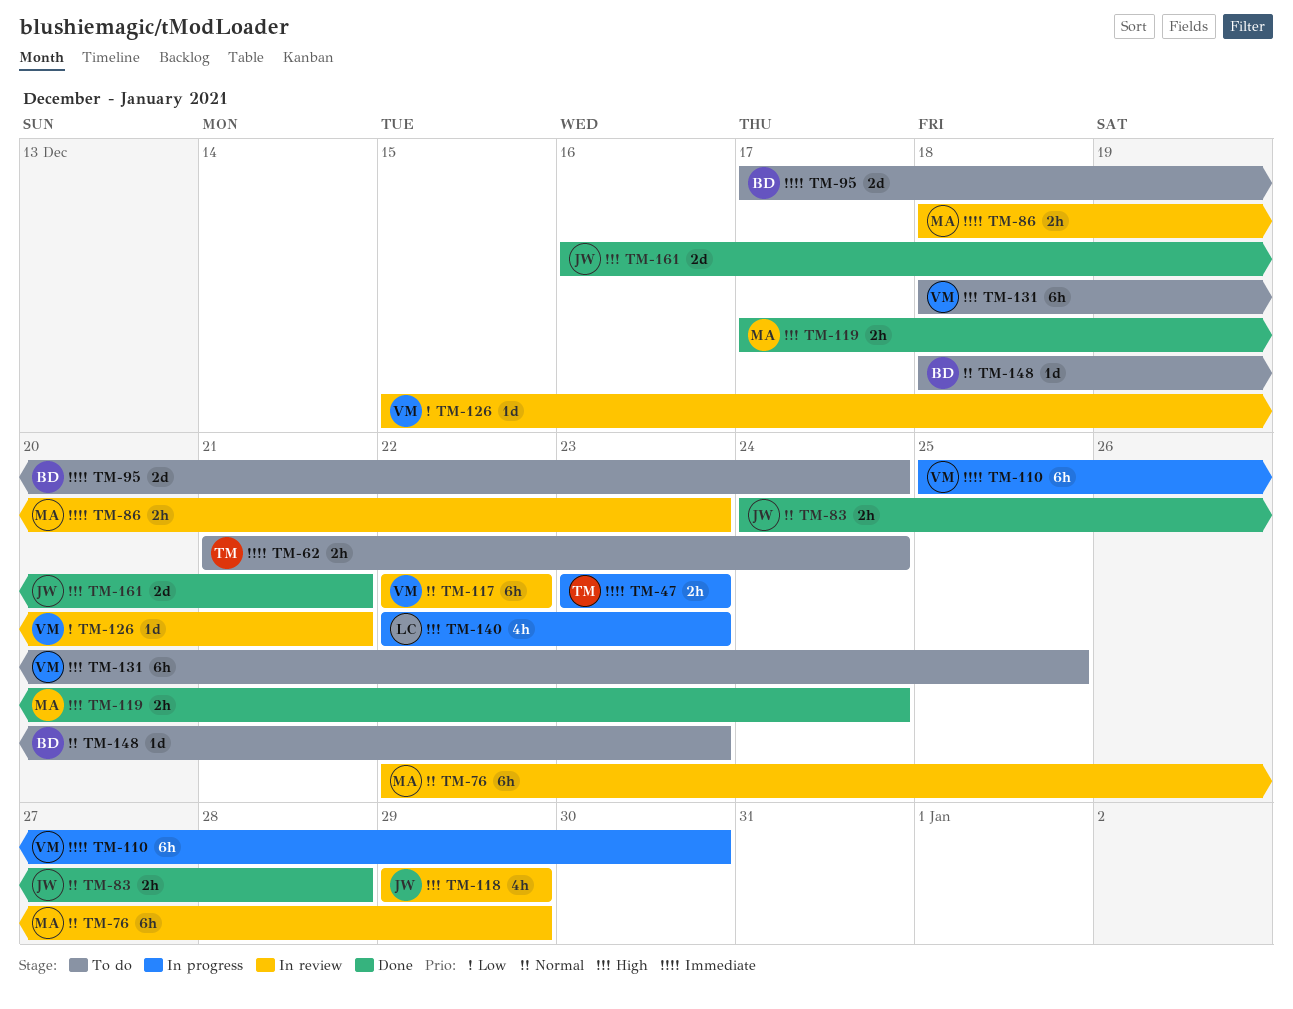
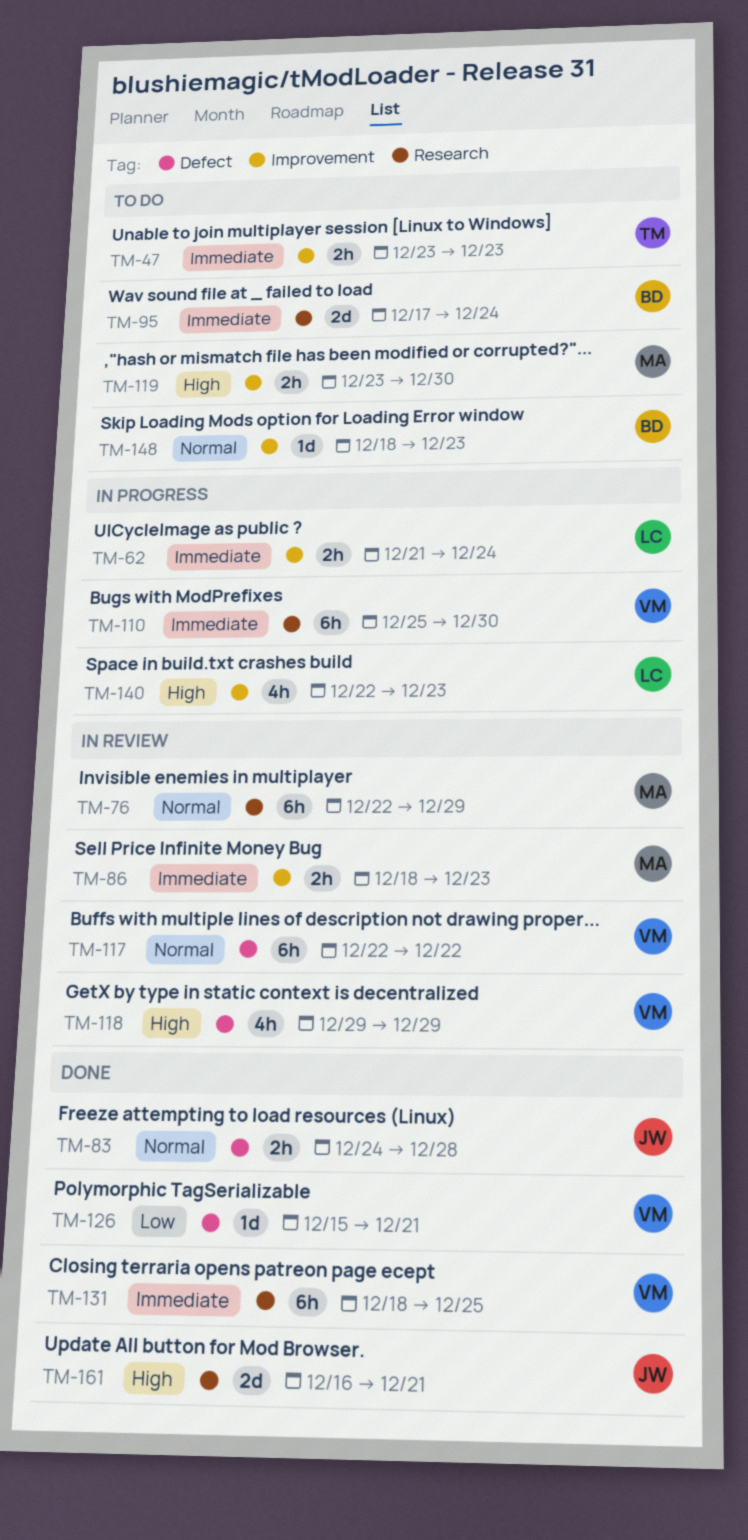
TM-47, status: In progress -> To do
TM-62, status: To do -> In progress
TM-62, owner: TM -> LC
TM-118, owner: JW -> VM
TM-119, status: Done -> To do
TM-119, start: Dec 17 -> Dec 23
TM-119, due: Dec 24 -> Dec 30
TM-126, status: In review -> Done
TM-131, status: To do -> Done
TM-131, priority: High -> Immediate

